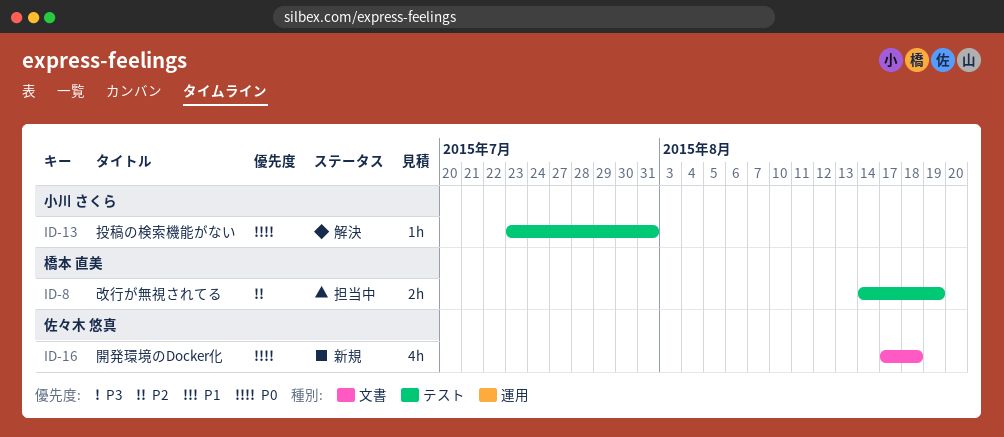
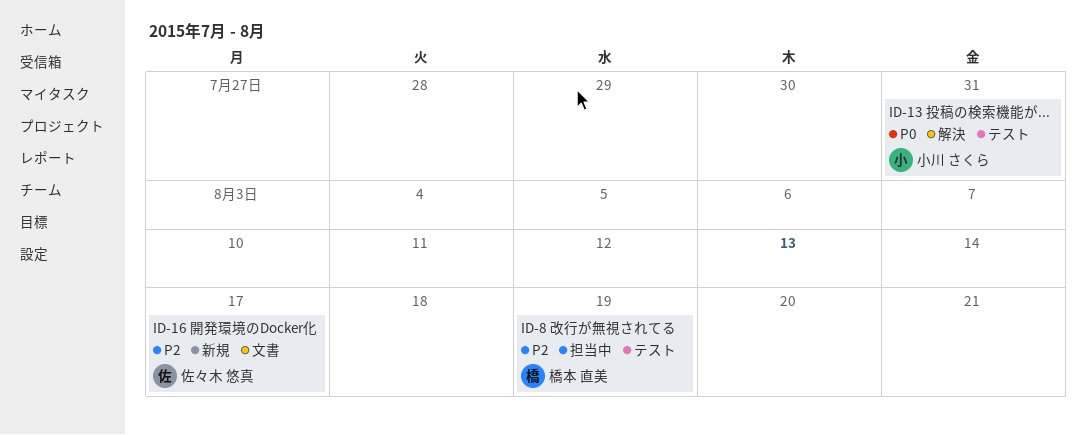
ID-16, priority: P0 -> P2
ID-16, due: Aug 18 -> Aug 17

